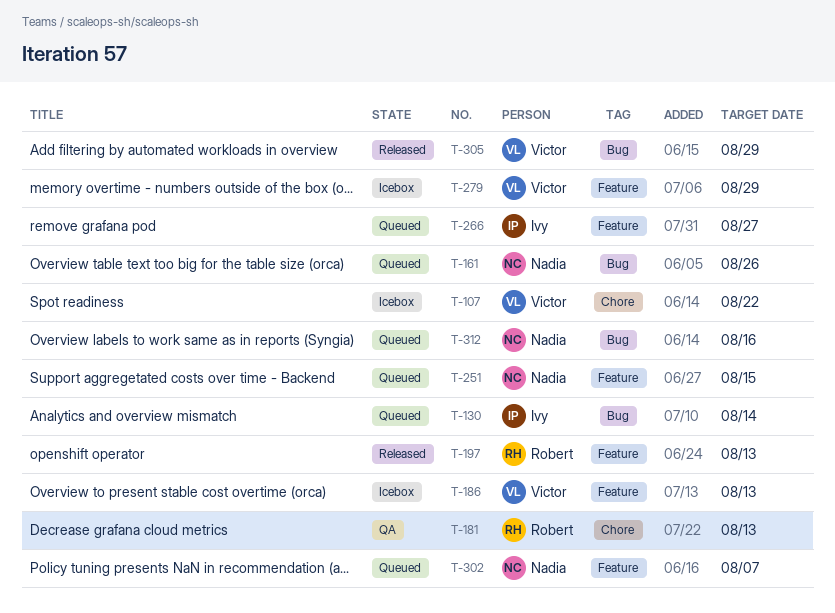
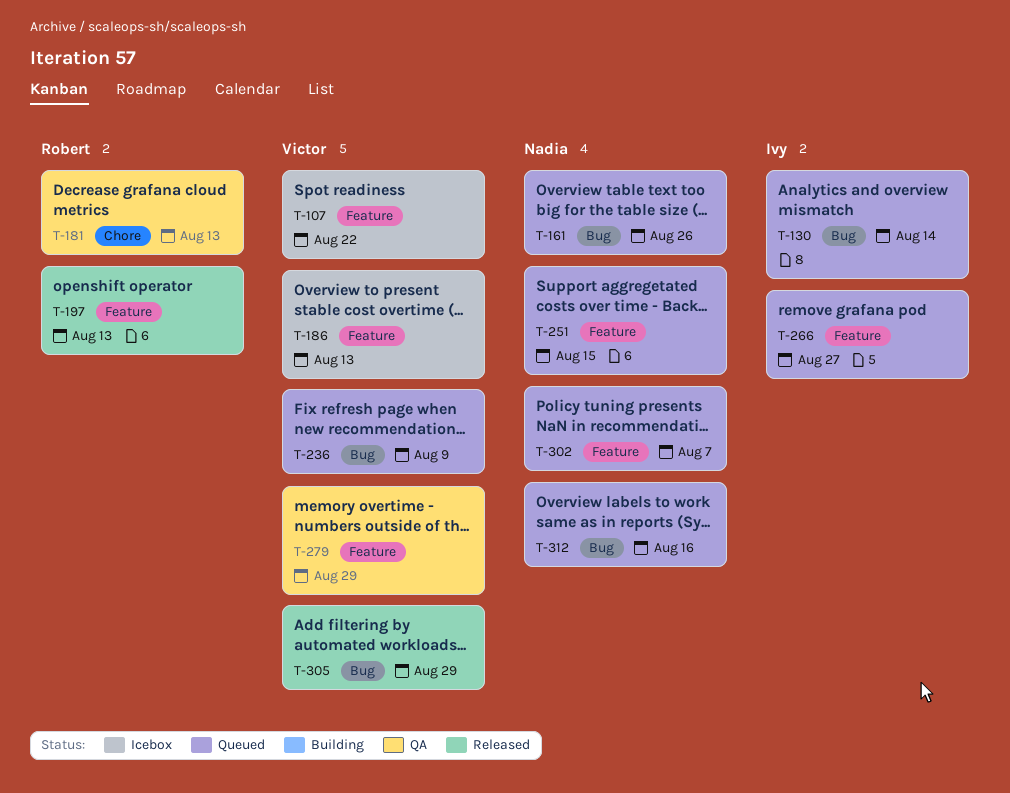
T-107, label: Chore -> Feature
T-236: none -> present
T-279, status: Icebox -> QA

